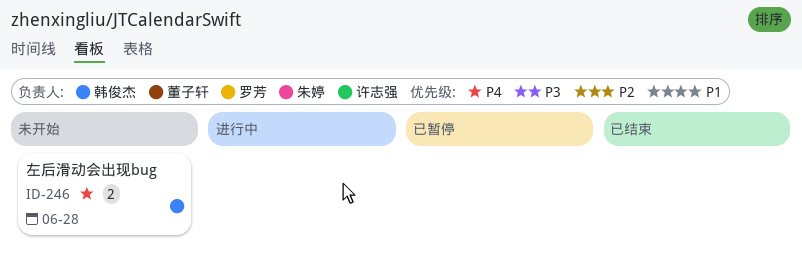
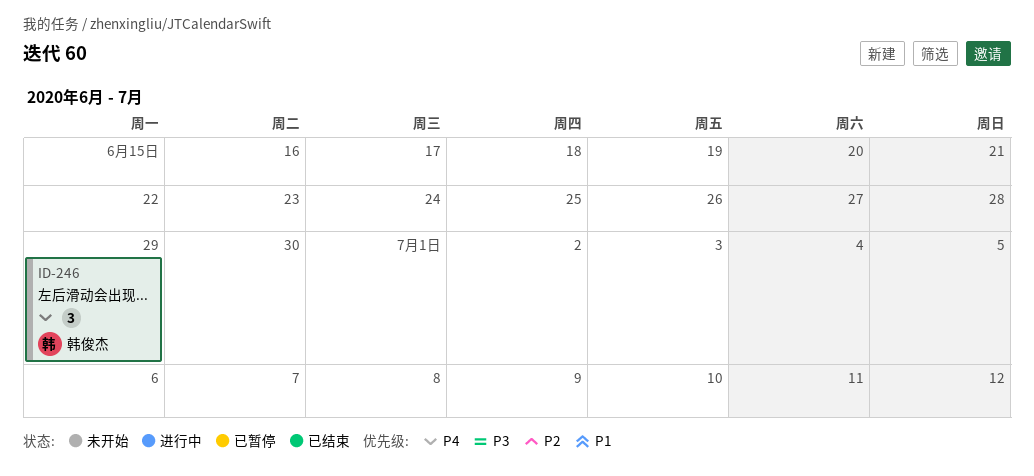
ID-246, estimate: 2 -> 3
ID-246, due: Jun 28 -> Jun 29

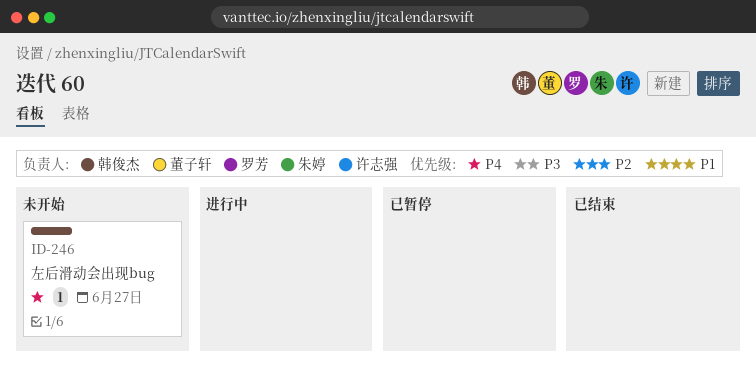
ID-246, estimate: 3 -> 1
ID-246, due: Jun 29 -> Jun 27

